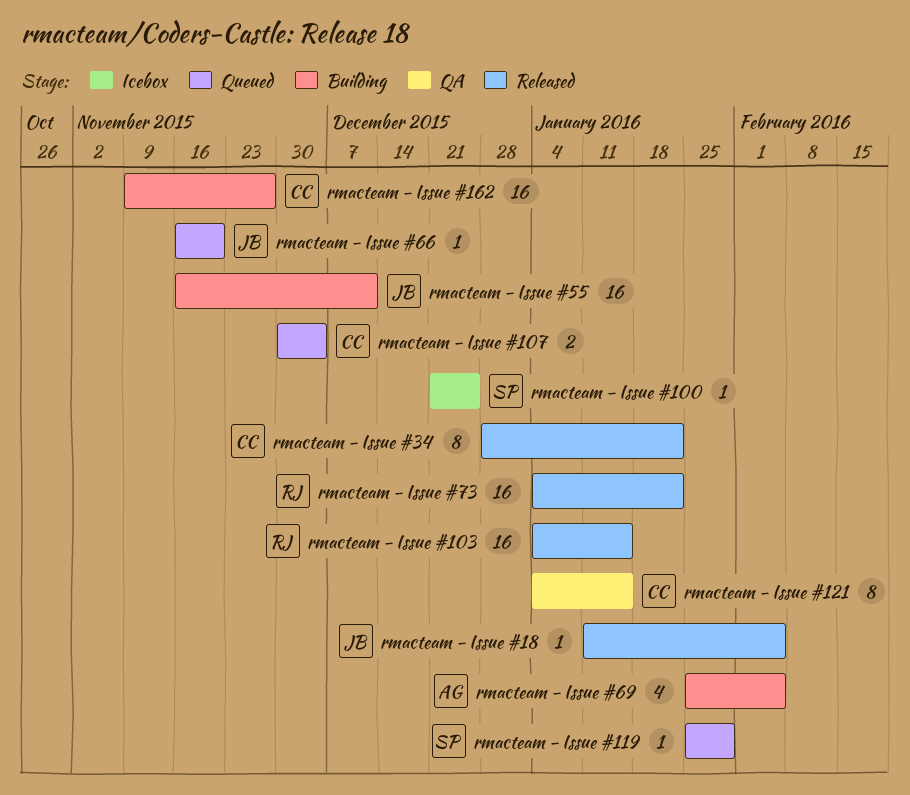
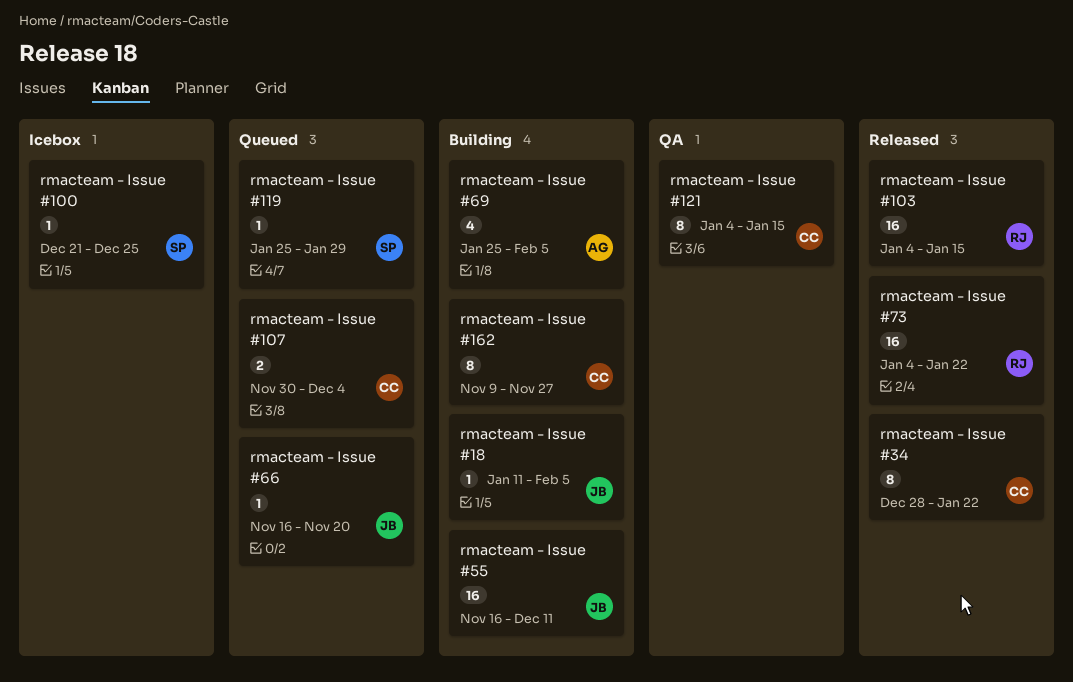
rmacteam - Issue #162, estimate: 16 -> 8
rmacteam - Issue #18, status: Released -> Building

